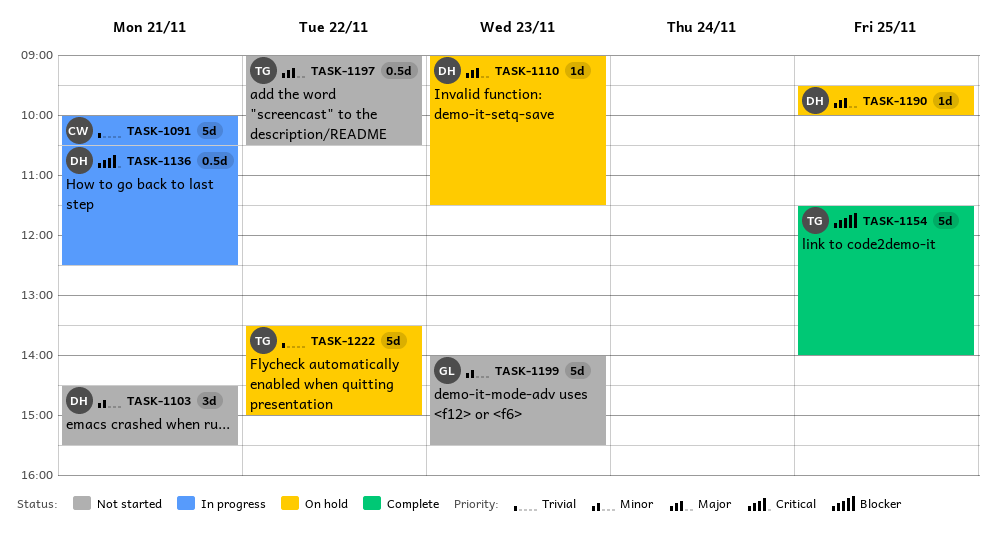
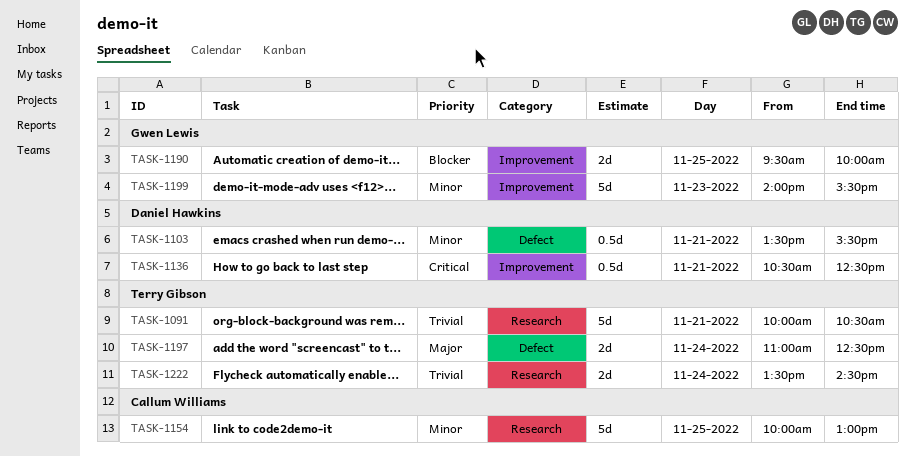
TASK-1091, owner: Callum Williams -> Terry Gibson
TASK-1103, estimate: 3d -> 0.5d
TASK-1103, begins: 14:30 -> 13:30
TASK-1110: present -> none
TASK-1154, owner: Terry Gibson -> Callum Williams
TASK-1154, priority: Blocker -> Minor
TASK-1154, begins: 11:30 -> 10:00
TASK-1154, ends: 14:00 -> 13:00
TASK-1190, owner: Daniel Hawkins -> Gwen Lewis
TASK-1190, priority: Major -> Blocker
TASK-1190, estimate: 1d -> 2d
TASK-1197, estimate: 0.5d -> 2d
TASK-1197, day: Nov 22 -> Nov 24
TASK-1197, begins: 09:00 -> 11:00
TASK-1197, ends: 10:30 -> 12:30
TASK-1222, estimate: 5d -> 2d
TASK-1222, day: Nov 22 -> Nov 24
TASK-1222, ends: 15:00 -> 14:30

